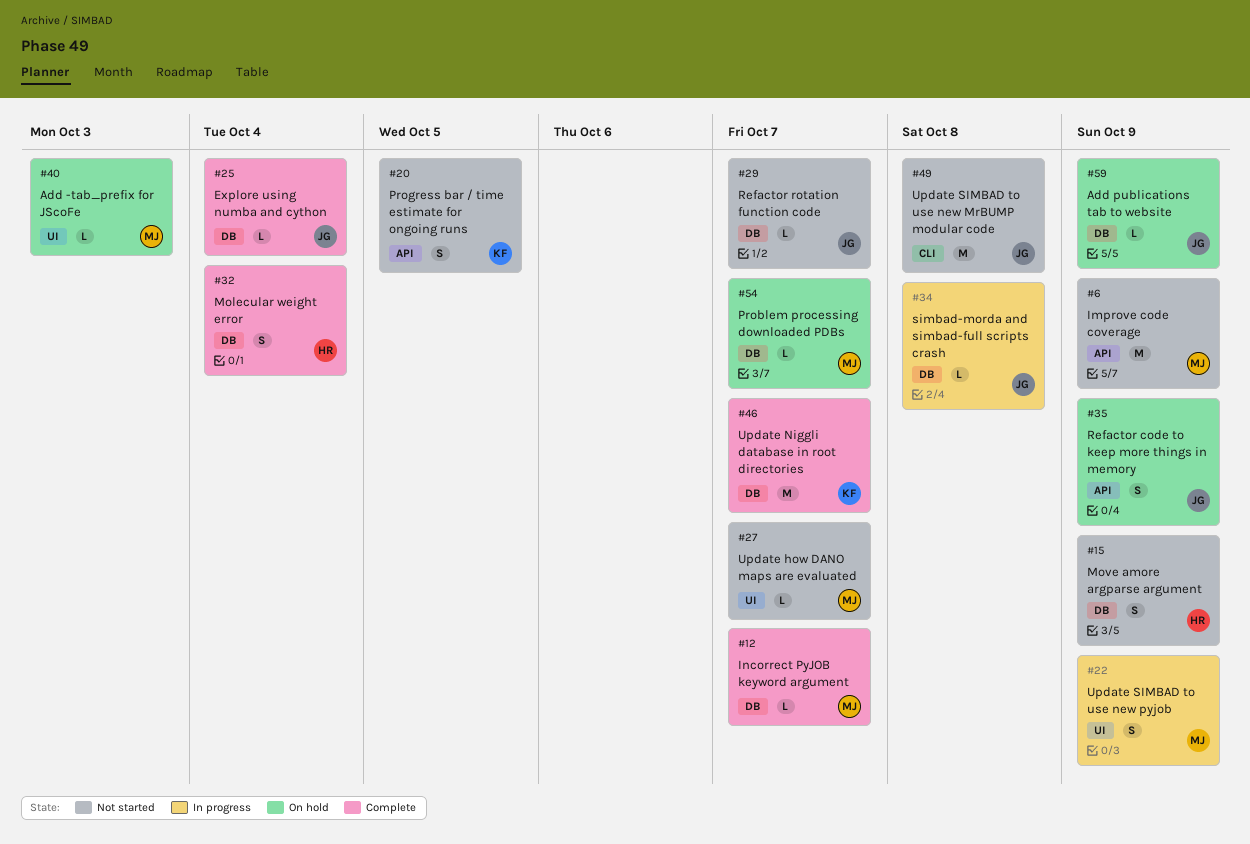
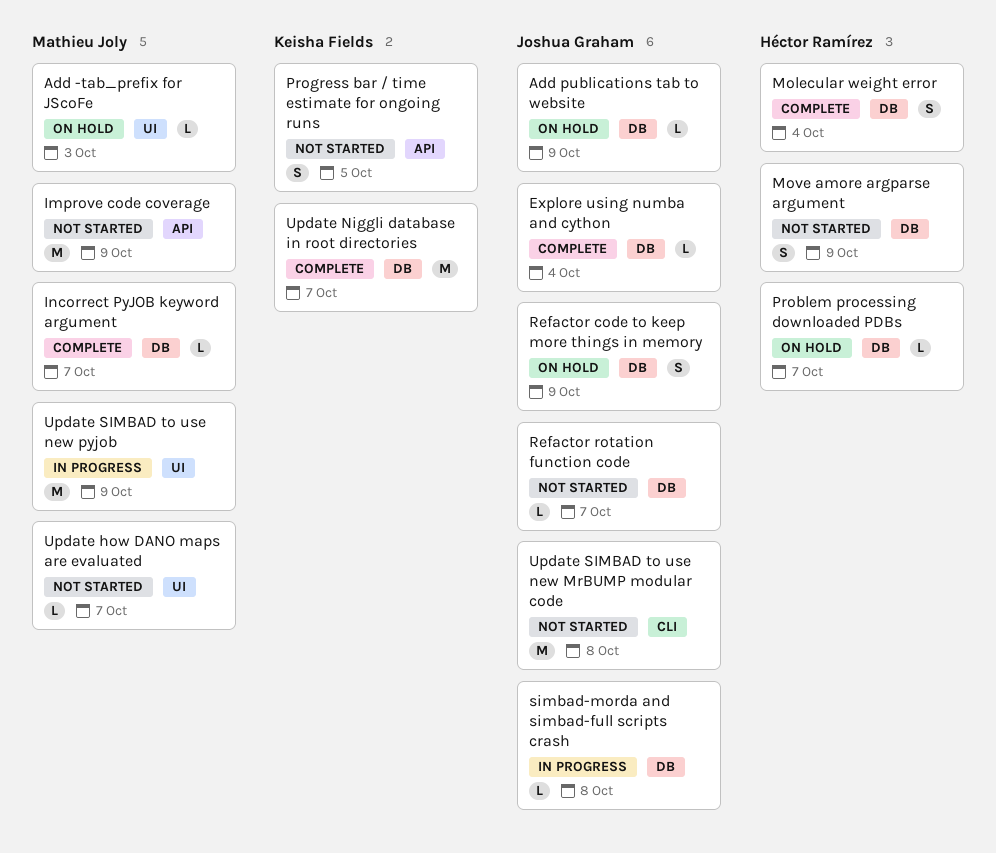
Problem processing downloaded PDBs, owner: Mathieu Joly -> Héctor Ramírez
Refactor code to keep more things in memory, label: API -> DB
Update SIMBAD to use new pyjob, estimate: S -> M

